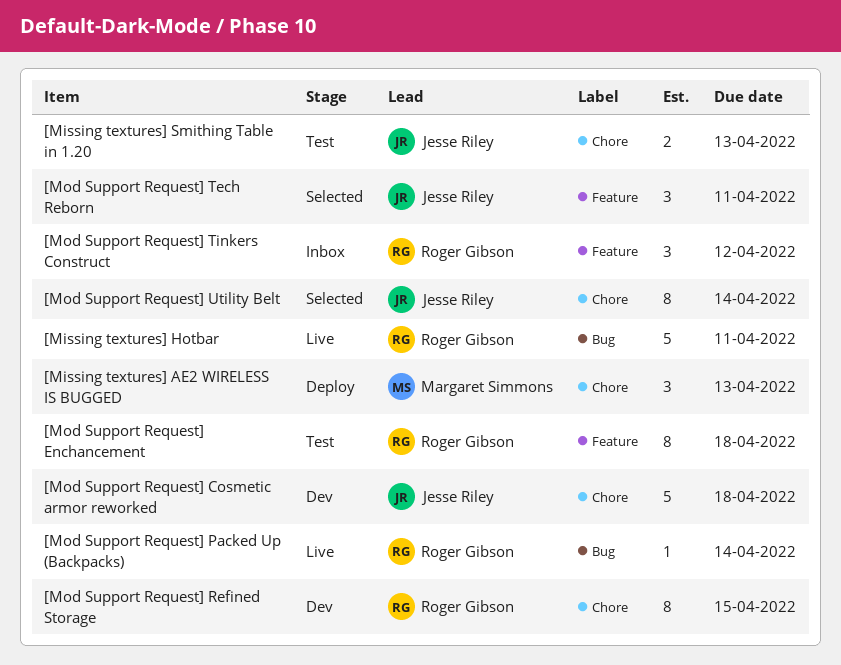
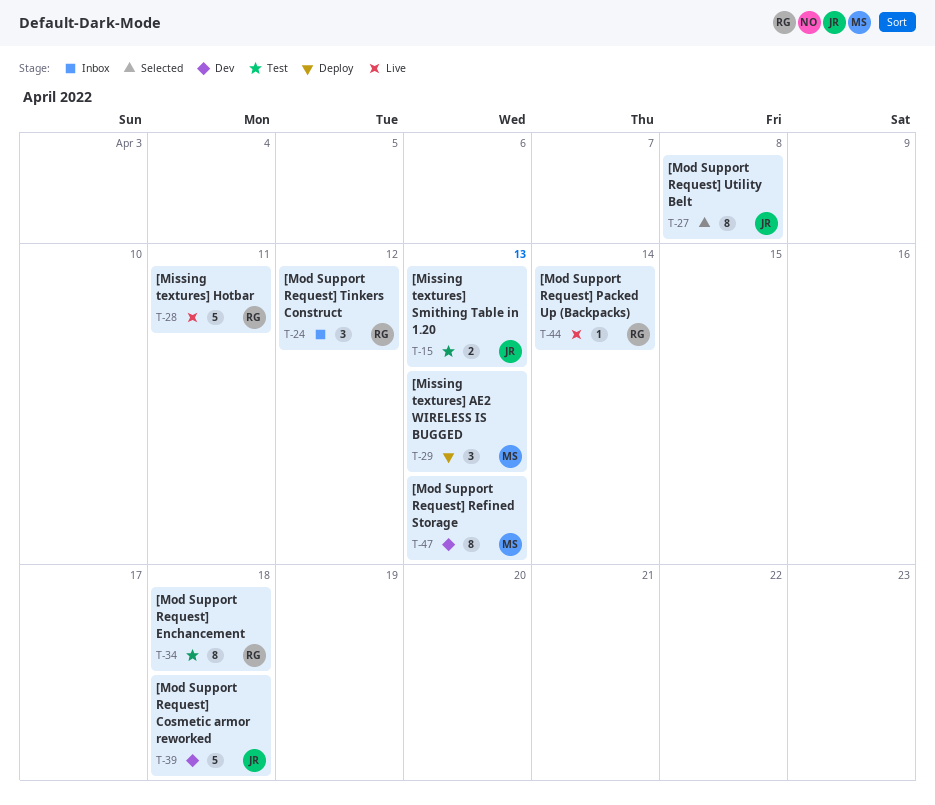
[Mod Support Request] Refined Storage, owner: Roger Gibson -> Margaret Simmons
[Mod Support Request] Refined Storage, due: Apr 15 -> Apr 13
[Mod Support Request] Tech Reborn: present -> none
[Mod Support Request] Utility Belt, due: Apr 14 -> Apr 8

